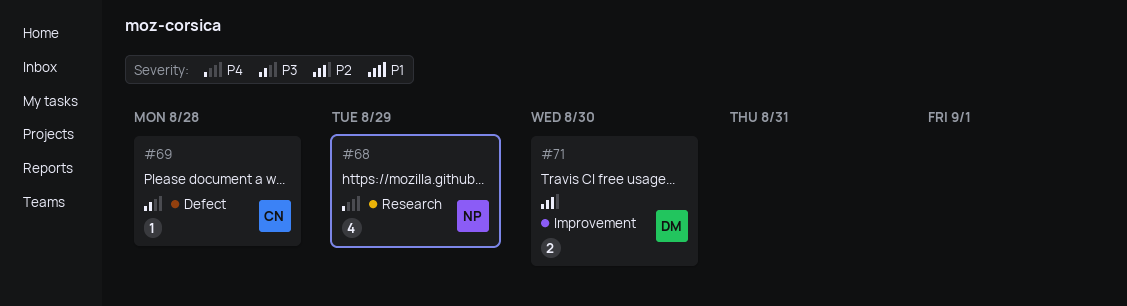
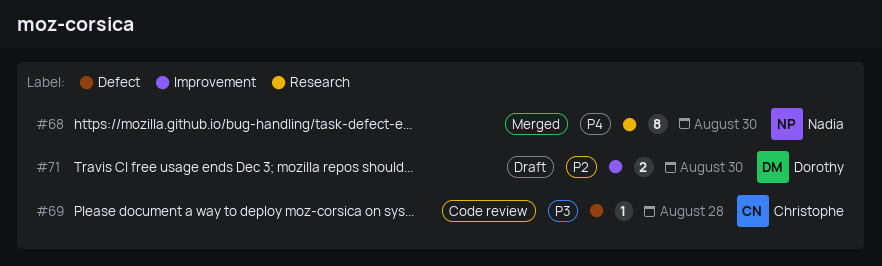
#68, estimate: 4 -> 8
#68, due: Aug 29 -> Aug 30

